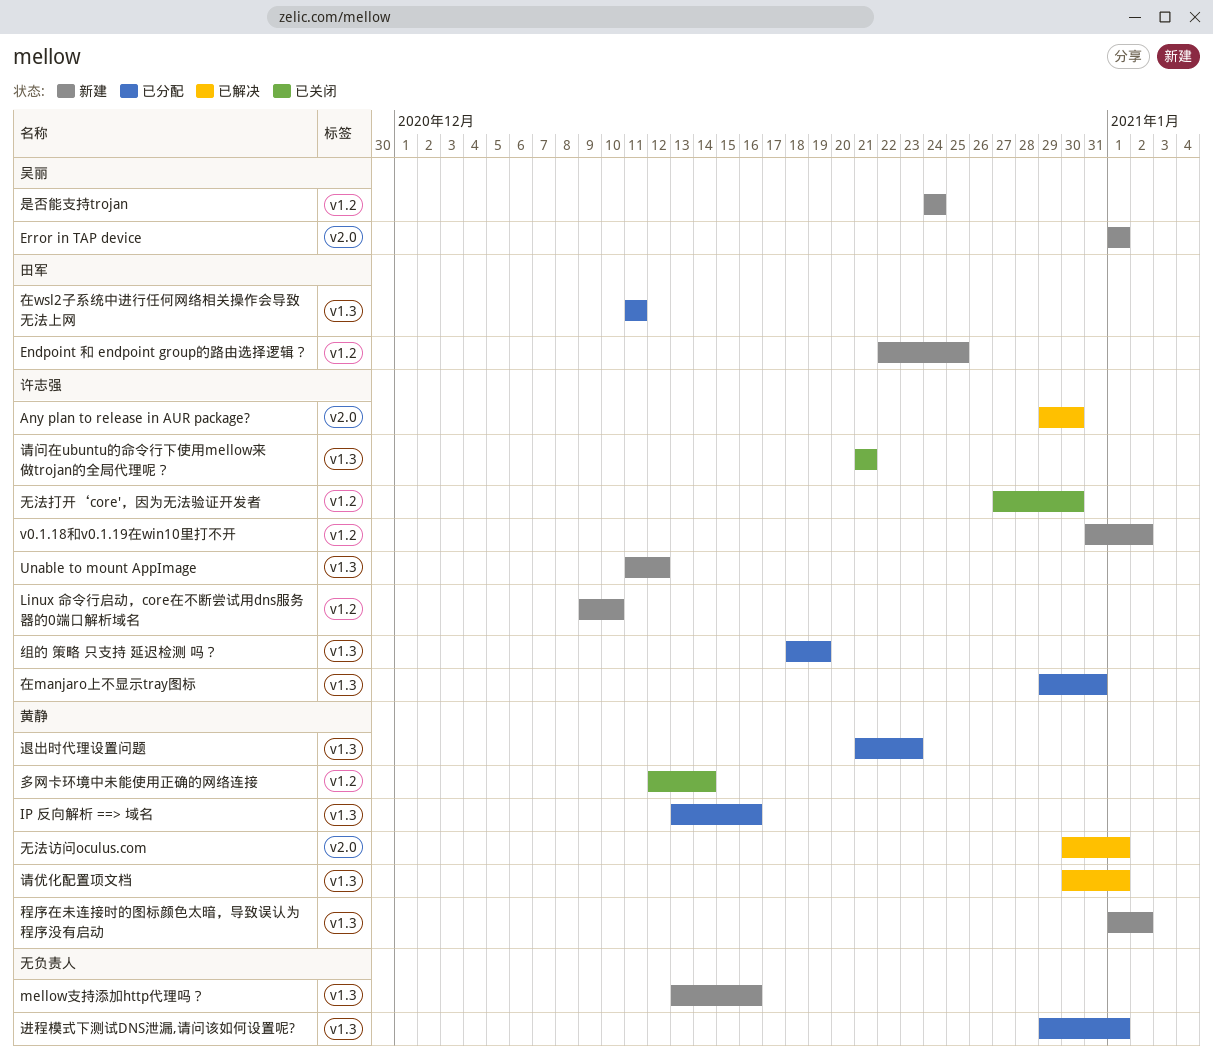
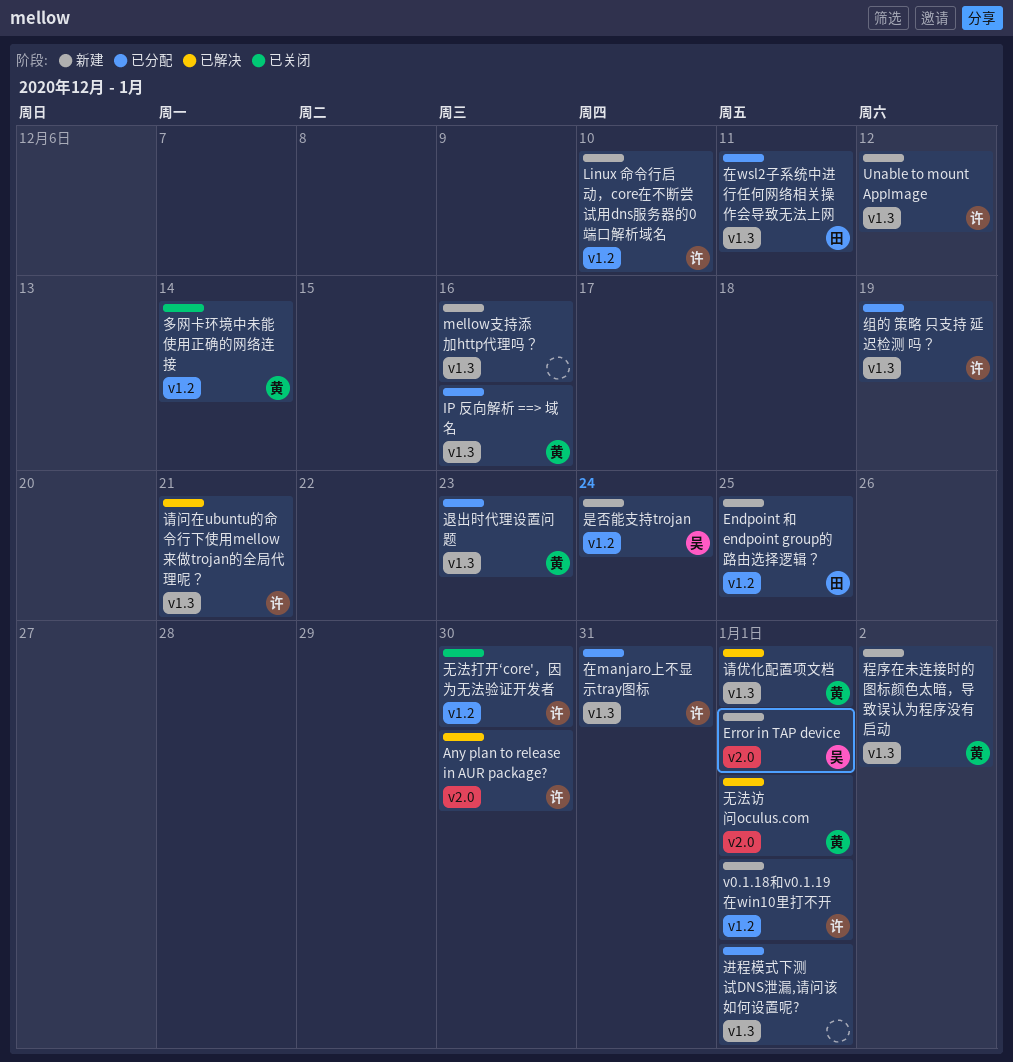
v0.1.18和v0.1.19在win10里打不开, due: Jan 2 -> Jan 1
请问在ubuntu的命令行下使用mellow来做trojan的全局代理呢？, status: 已关闭 -> 已解决

